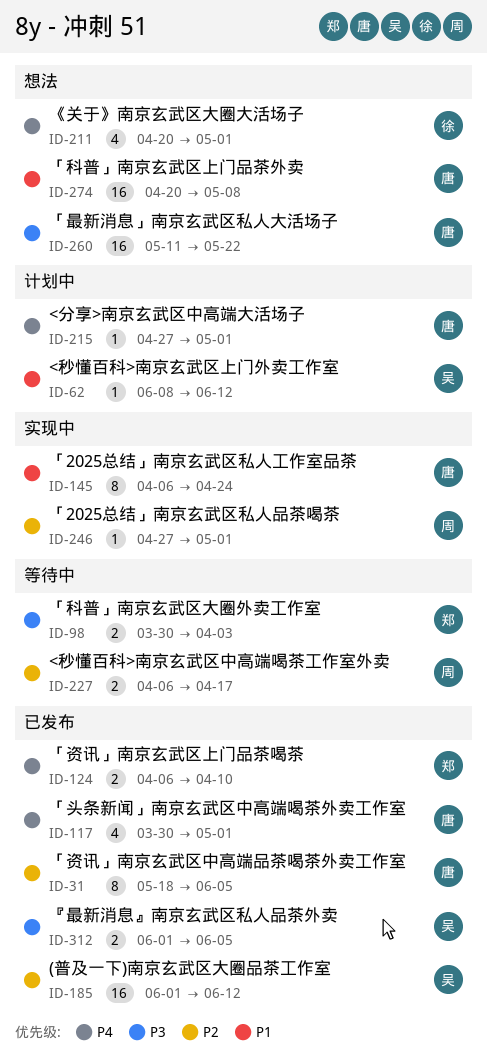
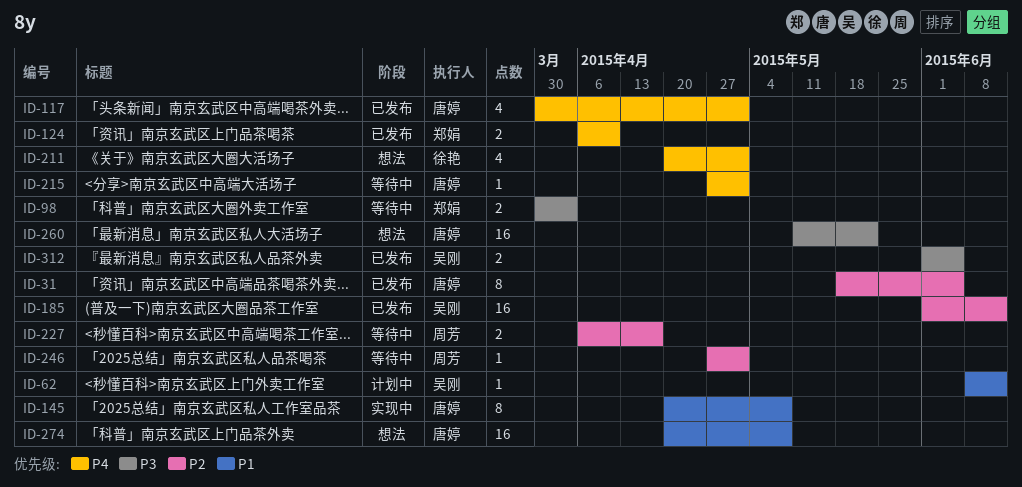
ID-145, start: Apr 6 -> Apr 20
ID-145, due: Apr 24 -> May 8
ID-215, status: 计划中 -> 等待中
ID-246, status: 实现中 -> 等待中

